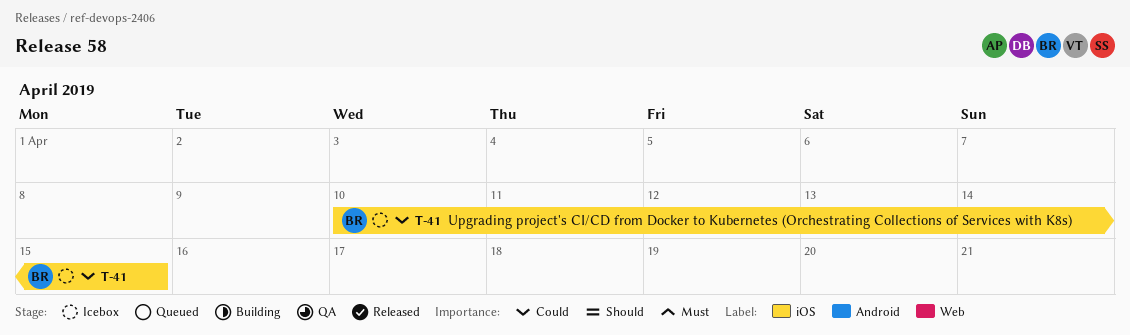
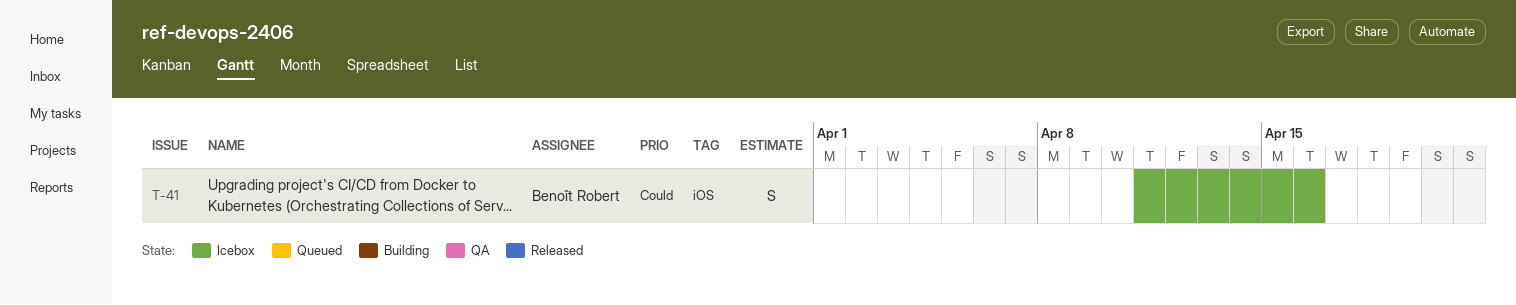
T-41, start: Apr 10 -> Apr 11
T-41, due: Apr 15 -> Apr 16

